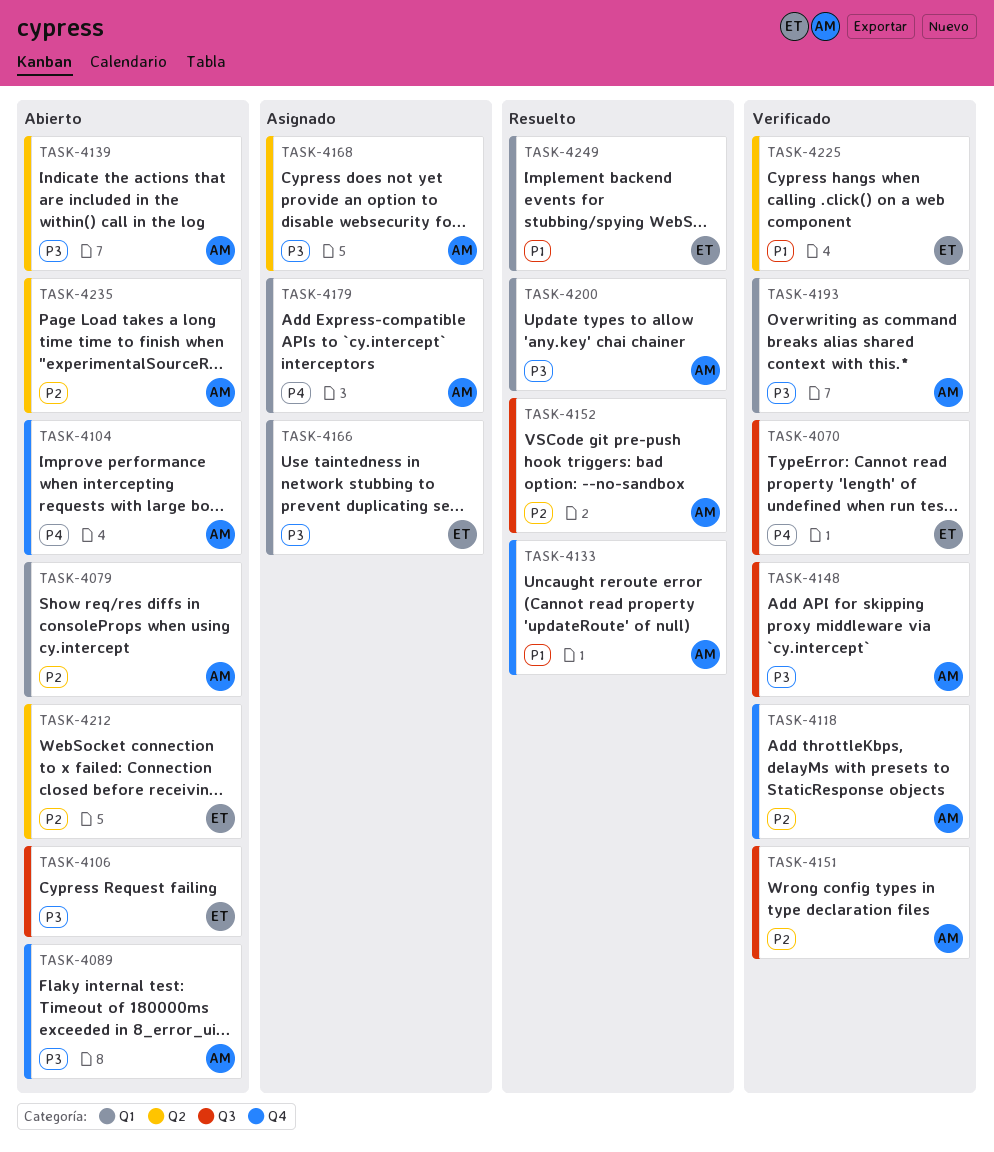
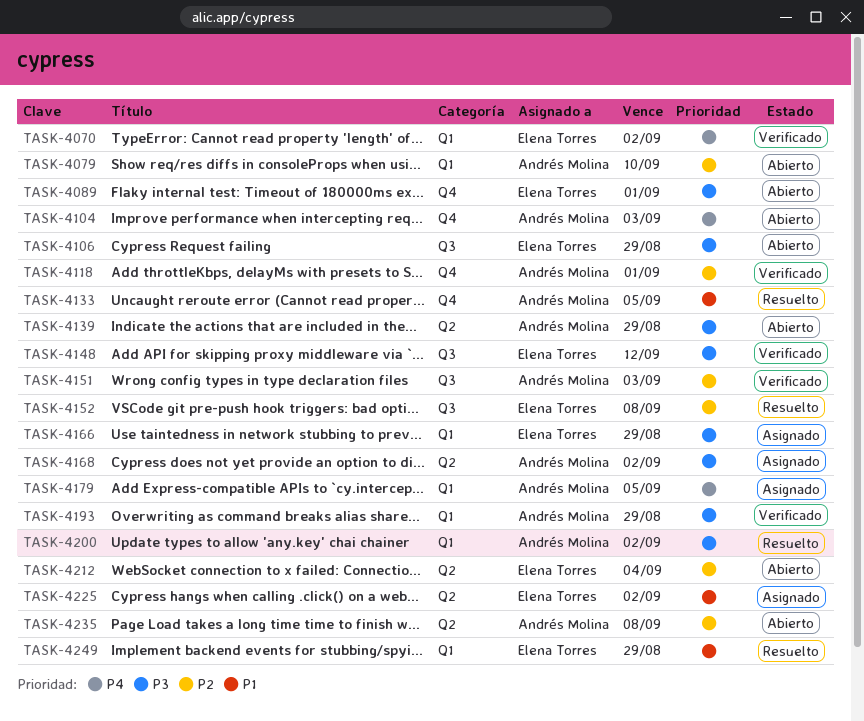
TASK-4070, label: Q3 -> Q1
TASK-4089, owner: Andrés Molina -> Elena Torres
TASK-4148, owner: Andrés Molina -> Elena Torres
TASK-4152, owner: Andrés Molina -> Elena Torres
TASK-4225, status: Verificado -> Asignado

